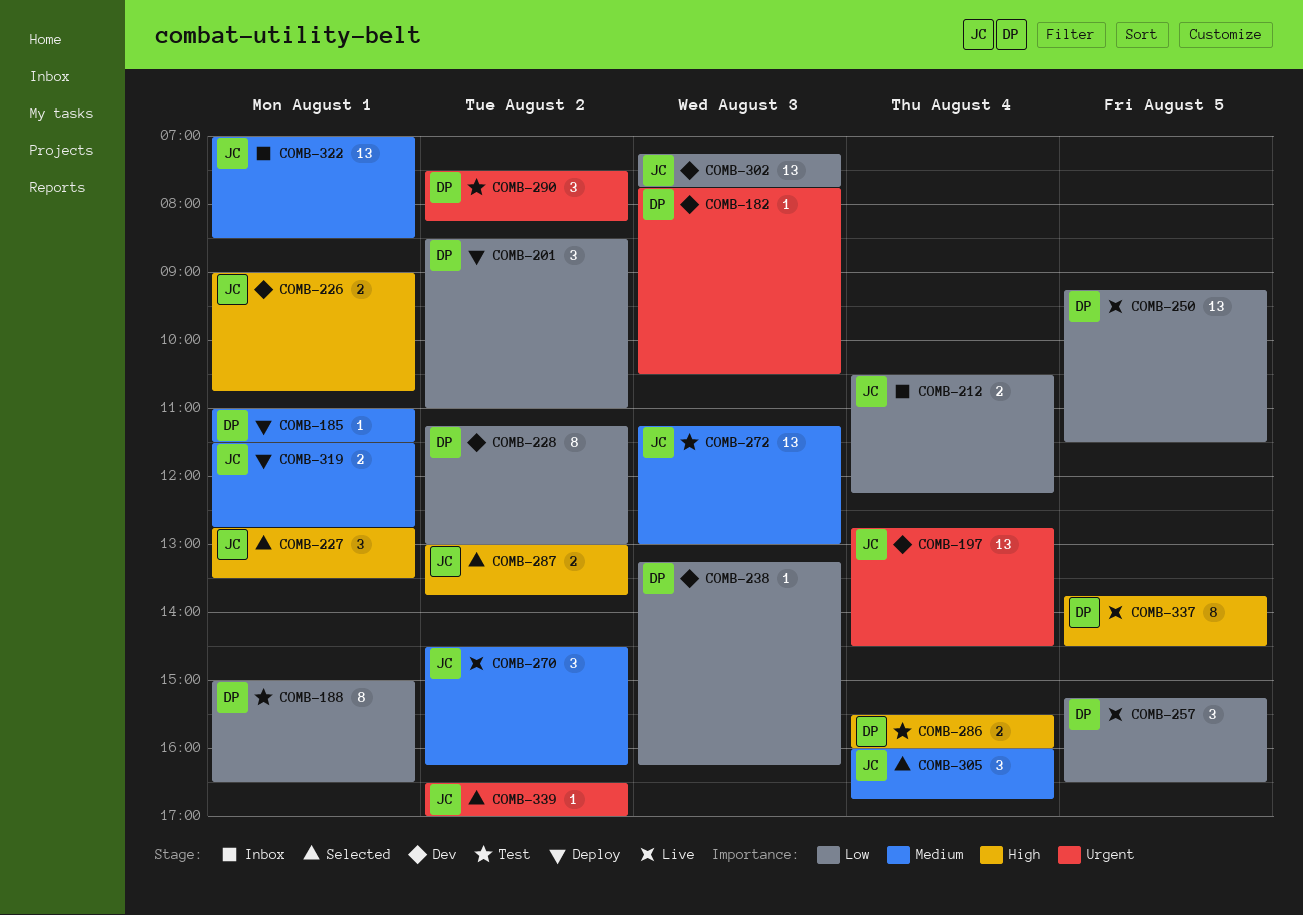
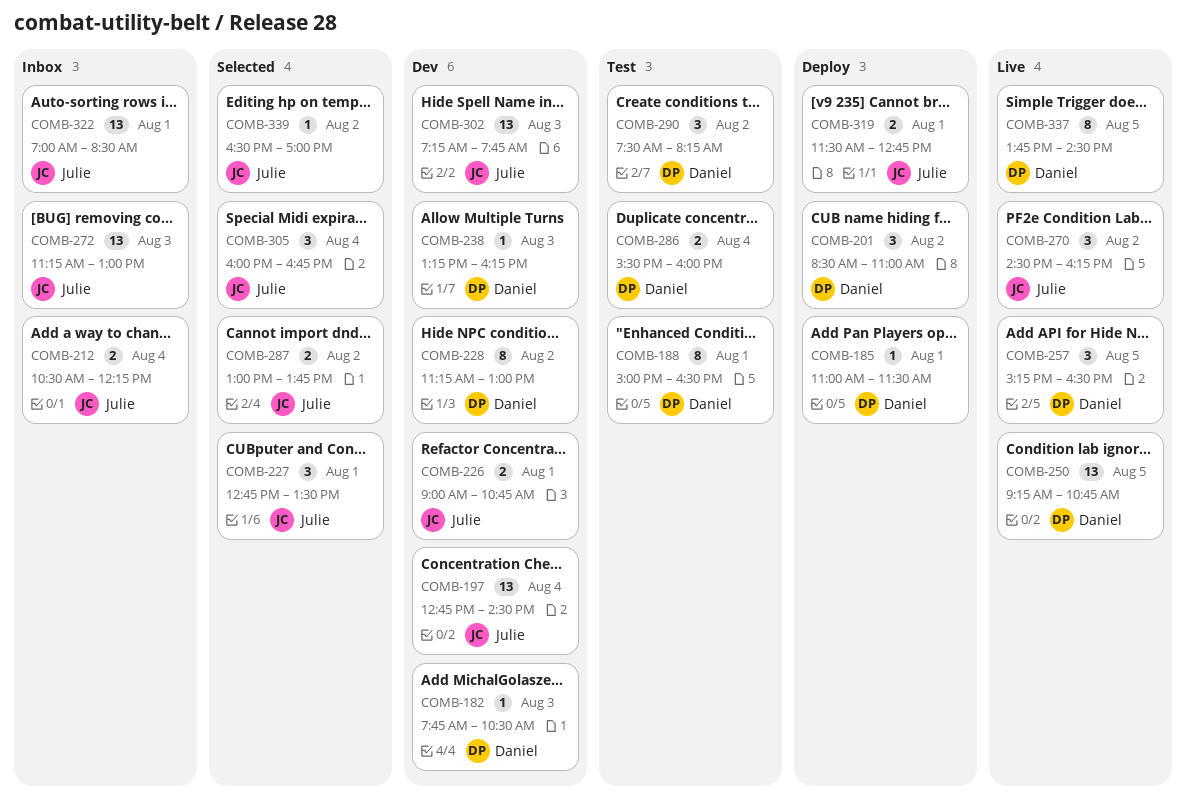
COMB-250, ends: 11:30 -> 10:45
COMB-272, status: Test -> Inbox

